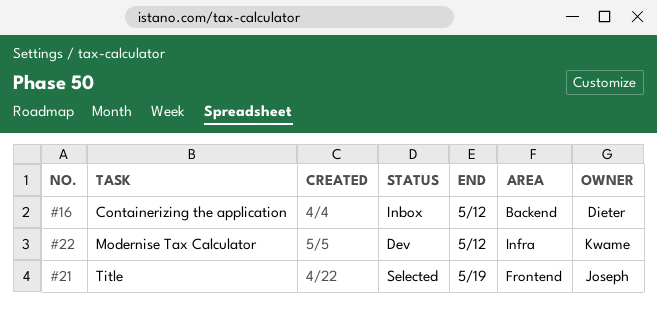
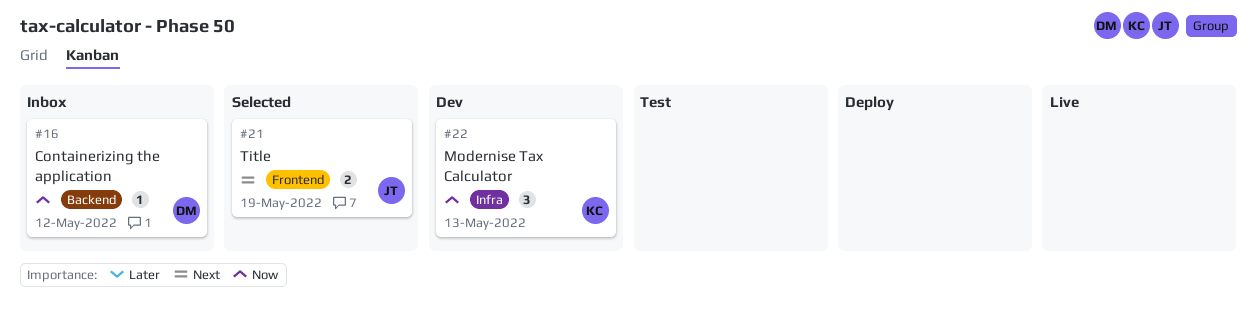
#22, due: May 12 -> May 13

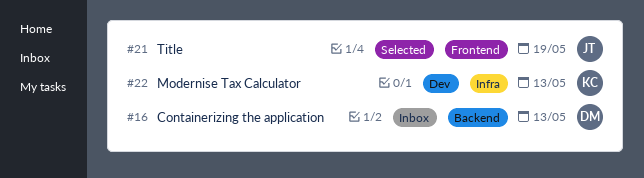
#16, due: May 12 -> May 13

